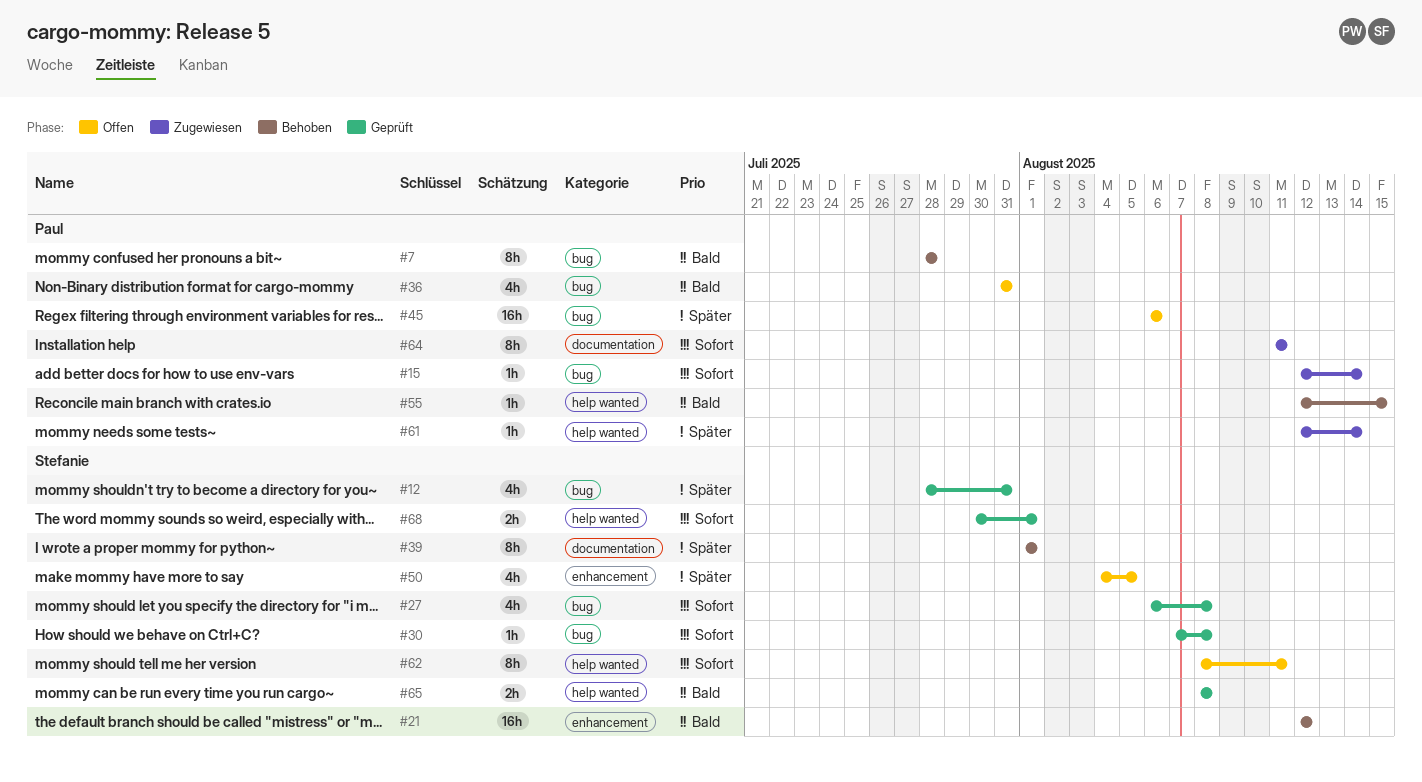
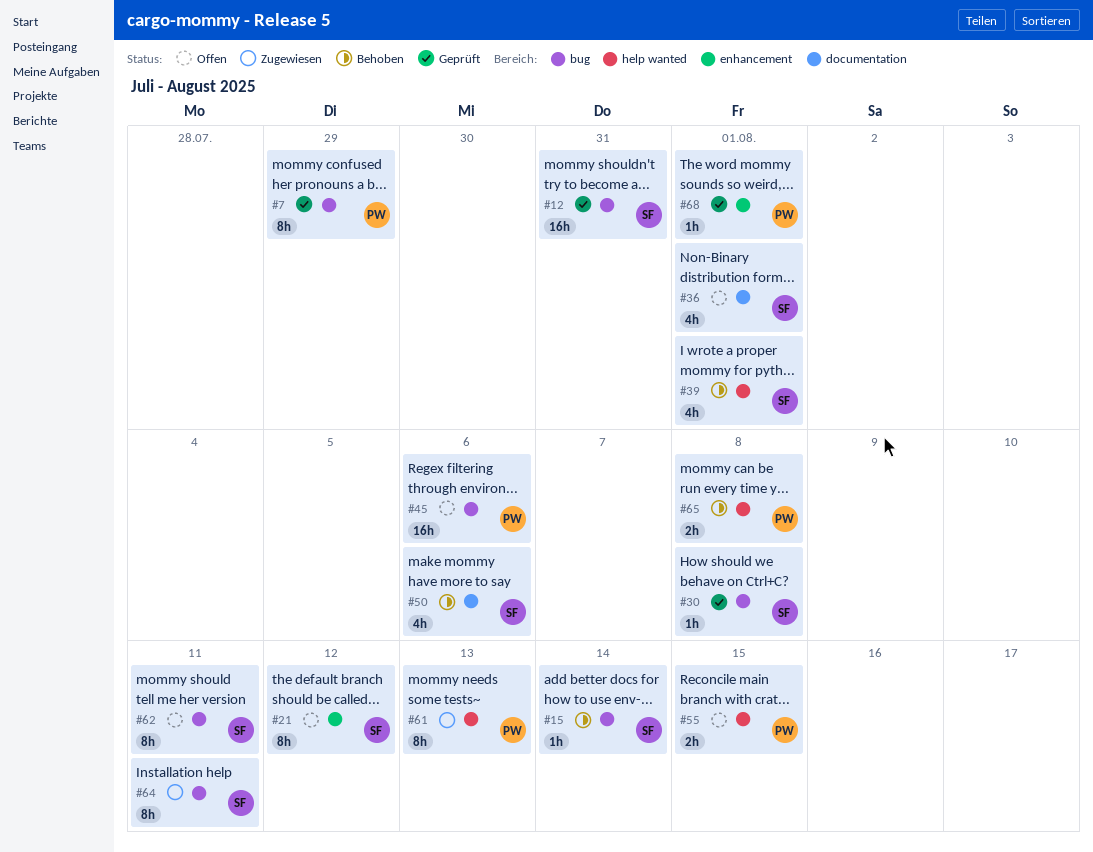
#7, status: Behoben -> Geprüft
#7, due: Jul 28 -> Jul 29
#12, estimate: 4h -> 16h
#15, status: Zugewiesen -> Behoben
#15, owner: Paul -> Stefanie
#21, status: Behoben -> Offen
#21, estimate: 16h -> 8h
#27: present -> none
#36, owner: Paul -> Stefanie
#36, label: bug -> documentation
#36, due: Jul 31 -> Aug 1
#39, label: documentation -> help wanted
#39, estimate: 8h -> 4h
#50, status: Offen -> Behoben
#50, label: enhancement -> documentation
#50, due: Aug 5 -> Aug 6
#55, status: Behoben -> Offen
#55, estimate: 1h -> 2h
#61, estimate: 1h -> 8h
#61, due: Aug 14 -> Aug 13
#62, label: help wanted -> bug
#64, owner: Paul -> Stefanie
#64, label: documentation -> bug
#65, status: Geprüft -> Behoben
#65, owner: Stefanie -> Paul
#68, owner: Stefanie -> Paul
#68, label: help wanted -> enhancement
#68, estimate: 2h -> 1h

